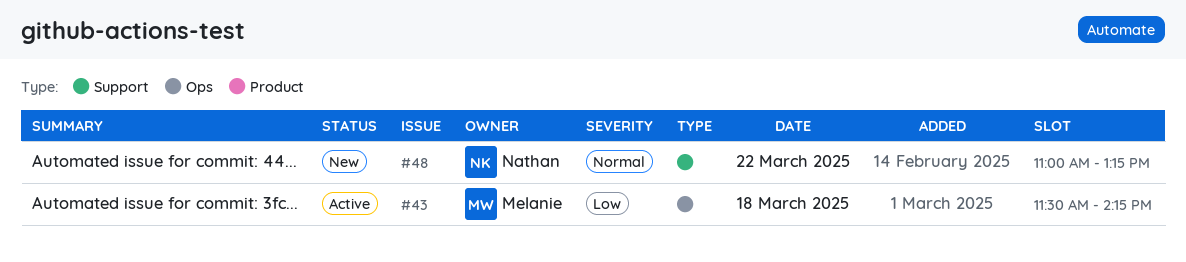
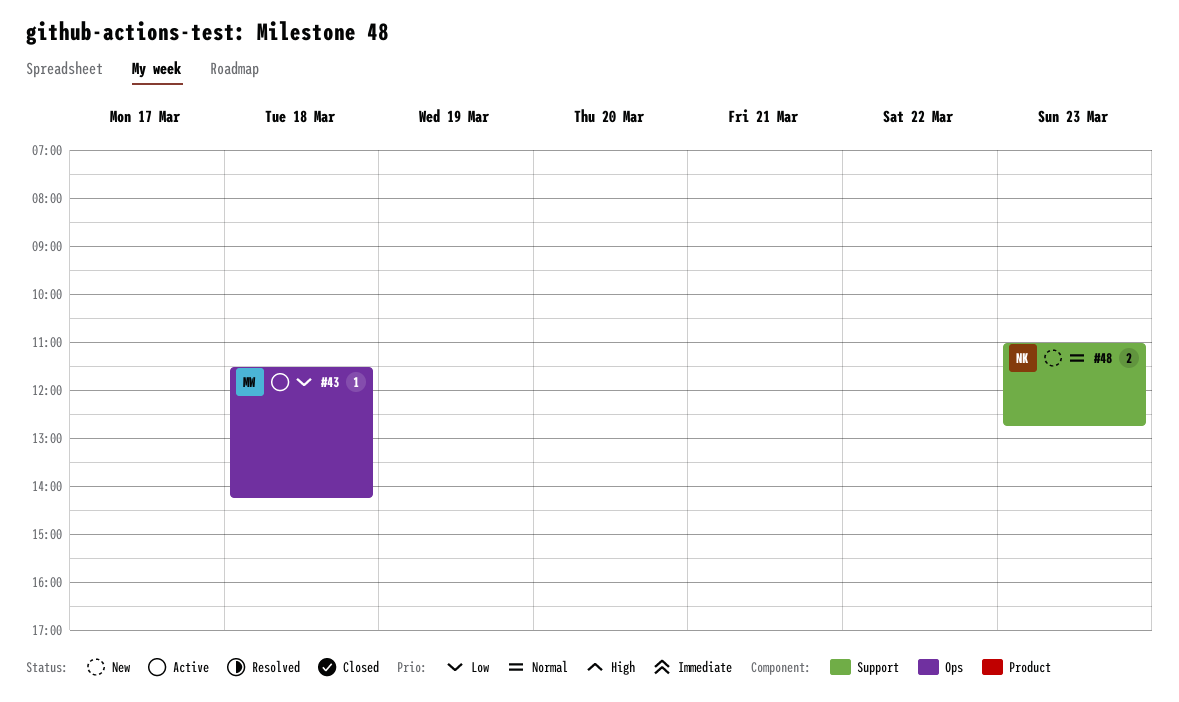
#48, day: Mar 22 -> Mar 23
#48, ends: 13:15 -> 12:45

